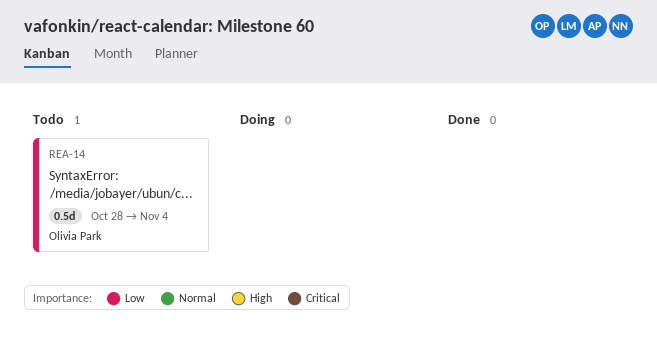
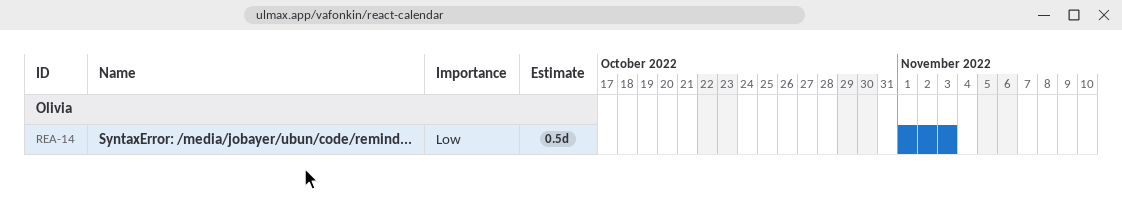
REA-14, start: Oct 28 -> Nov 1
REA-14, due: Nov 4 -> Nov 3

